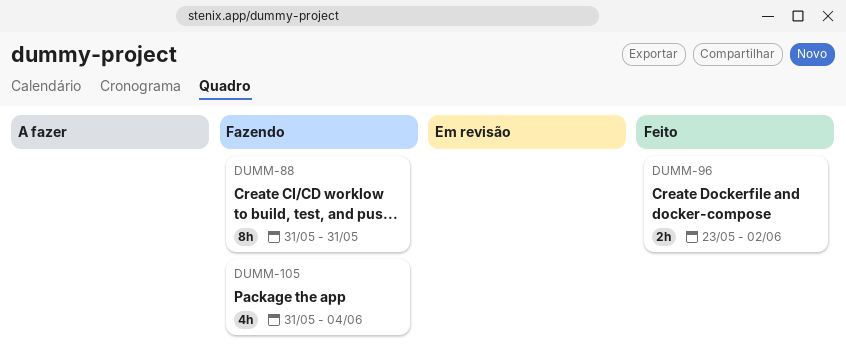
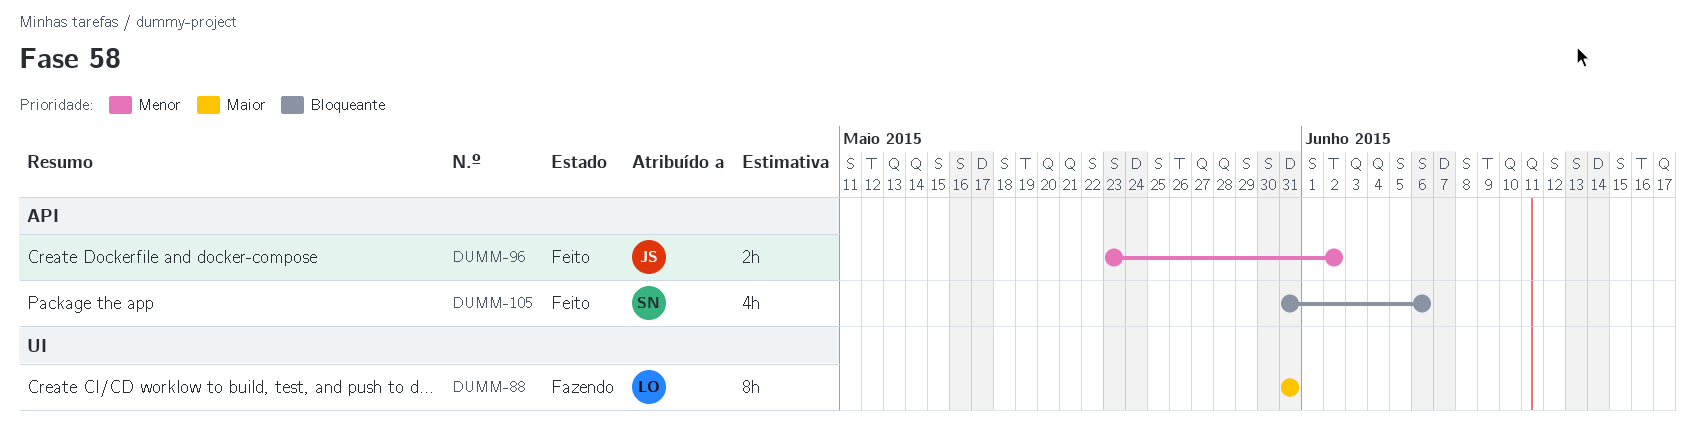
DUMM-105, status: Fazendo -> Feito
DUMM-105, due: Jun 4 -> Jun 6

